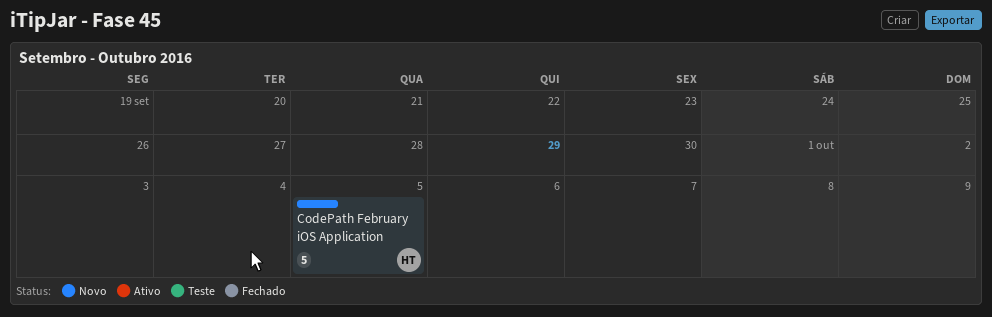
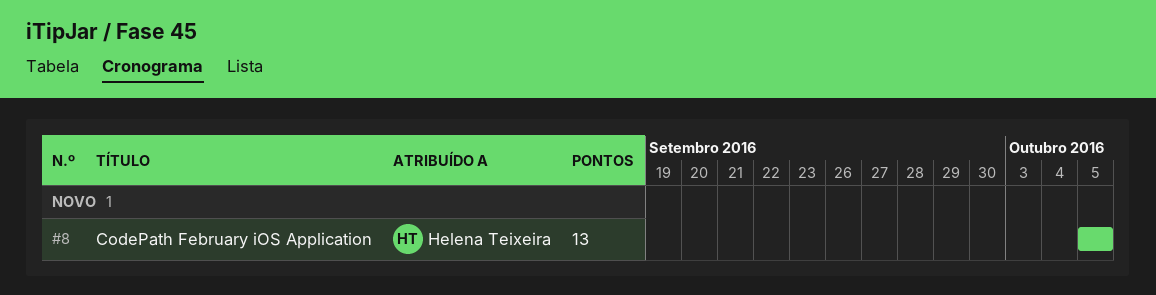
CodePath February iOS Application, estimate: 5 -> 13

